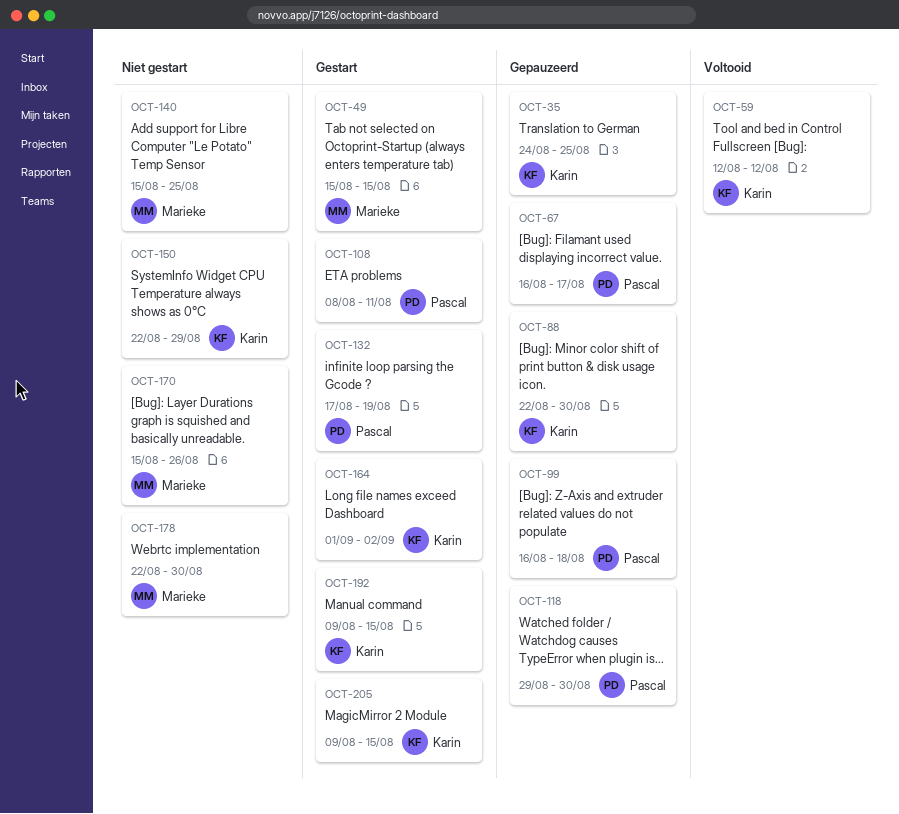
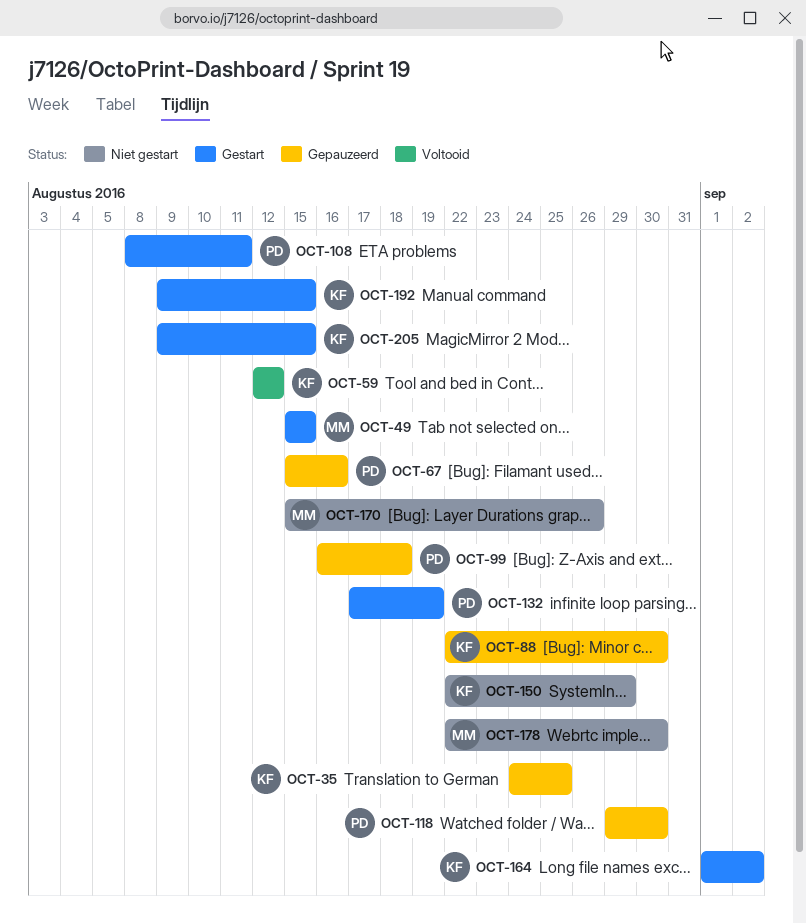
OCT-67, start: Aug 16 -> Aug 15
OCT-67, due: Aug 17 -> Aug 16
OCT-140: present -> none

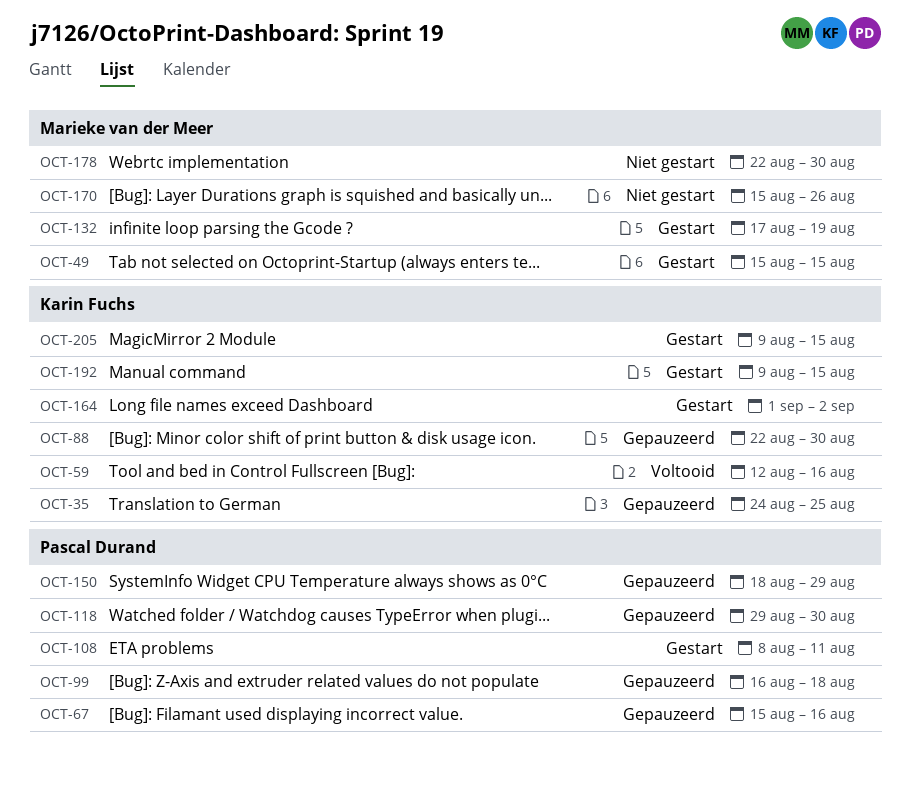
OCT-59, due: Aug 12 -> Aug 16
OCT-132, owner: Pascal Durand -> Marieke van der Meer
OCT-150, status: Niet gestart -> Gepauzeerd
OCT-150, owner: Karin Fuchs -> Pascal Durand
OCT-150, start: Aug 22 -> Aug 18

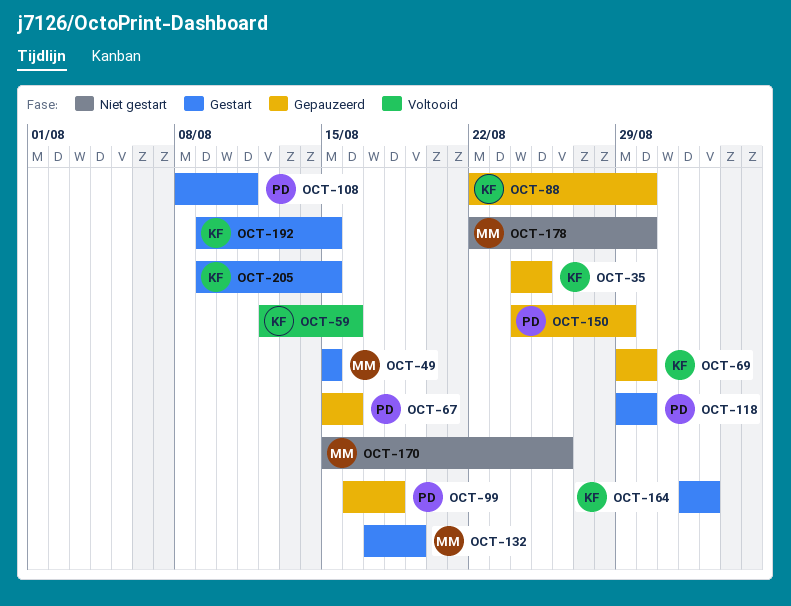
OCT-69: none -> present
OCT-118, status: Gepauzeerd -> Gestart
OCT-150, start: Aug 18 -> Aug 24

